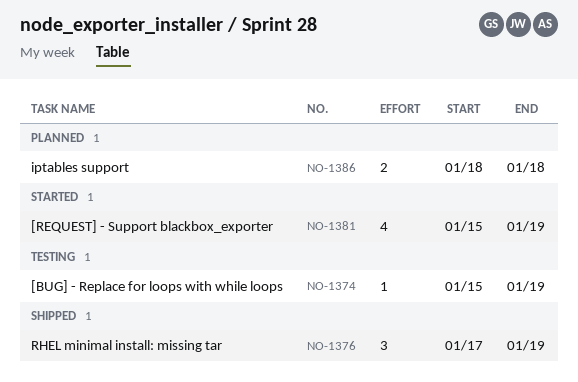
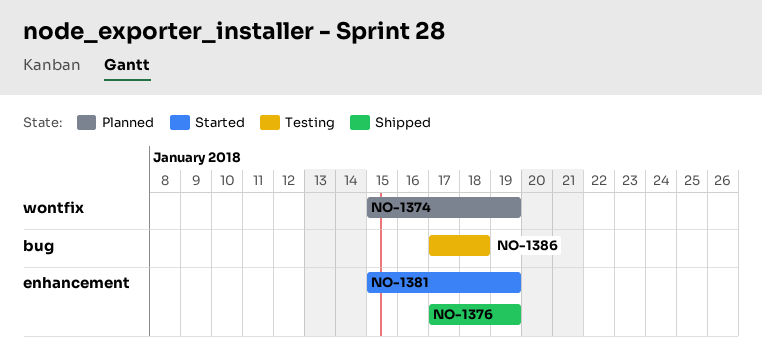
NO-1374, status: Testing -> Planned
NO-1386, status: Planned -> Testing
NO-1386, start: Jan 18 -> Jan 17

